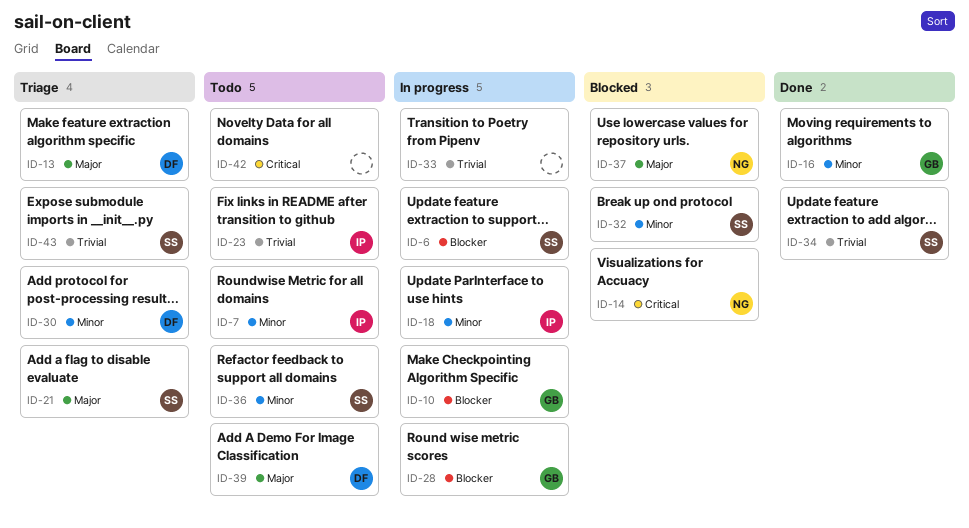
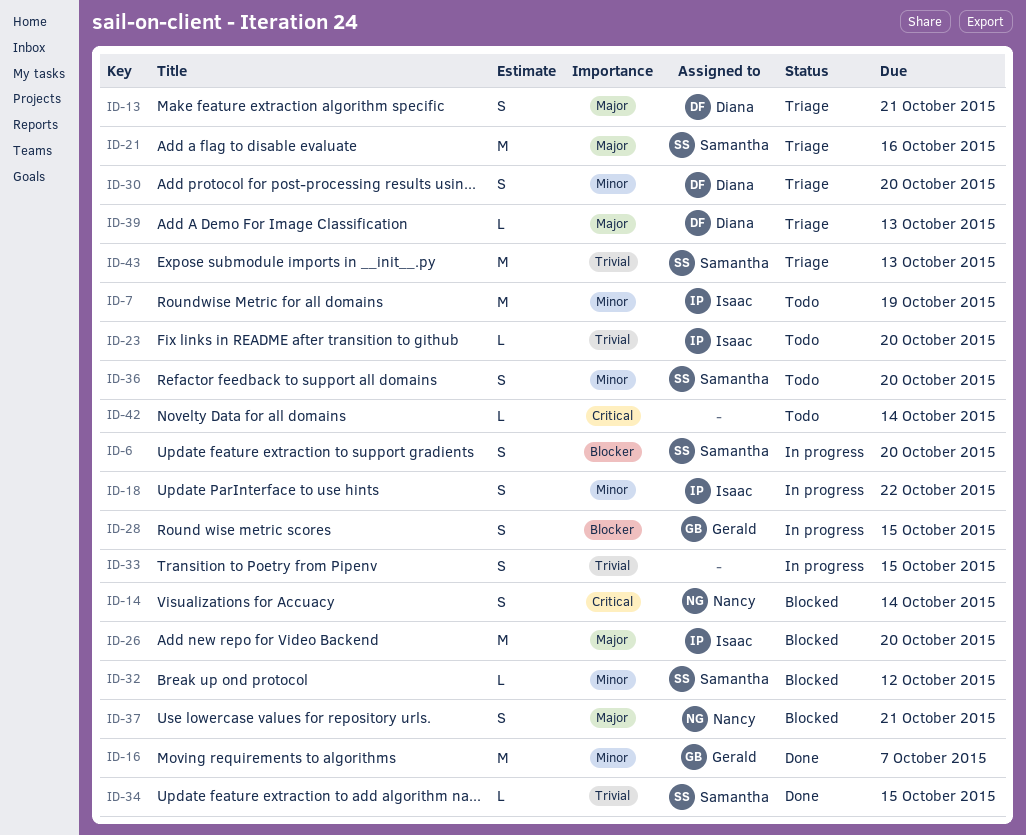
ID-10: present -> none
ID-26: none -> present
ID-39, status: Todo -> Triage

